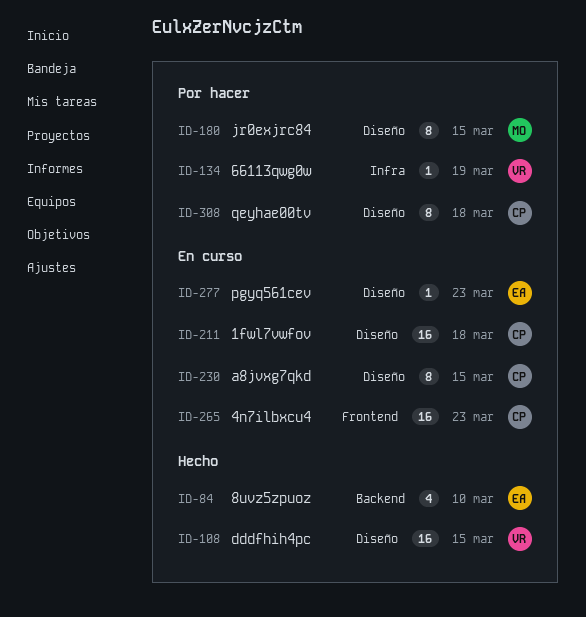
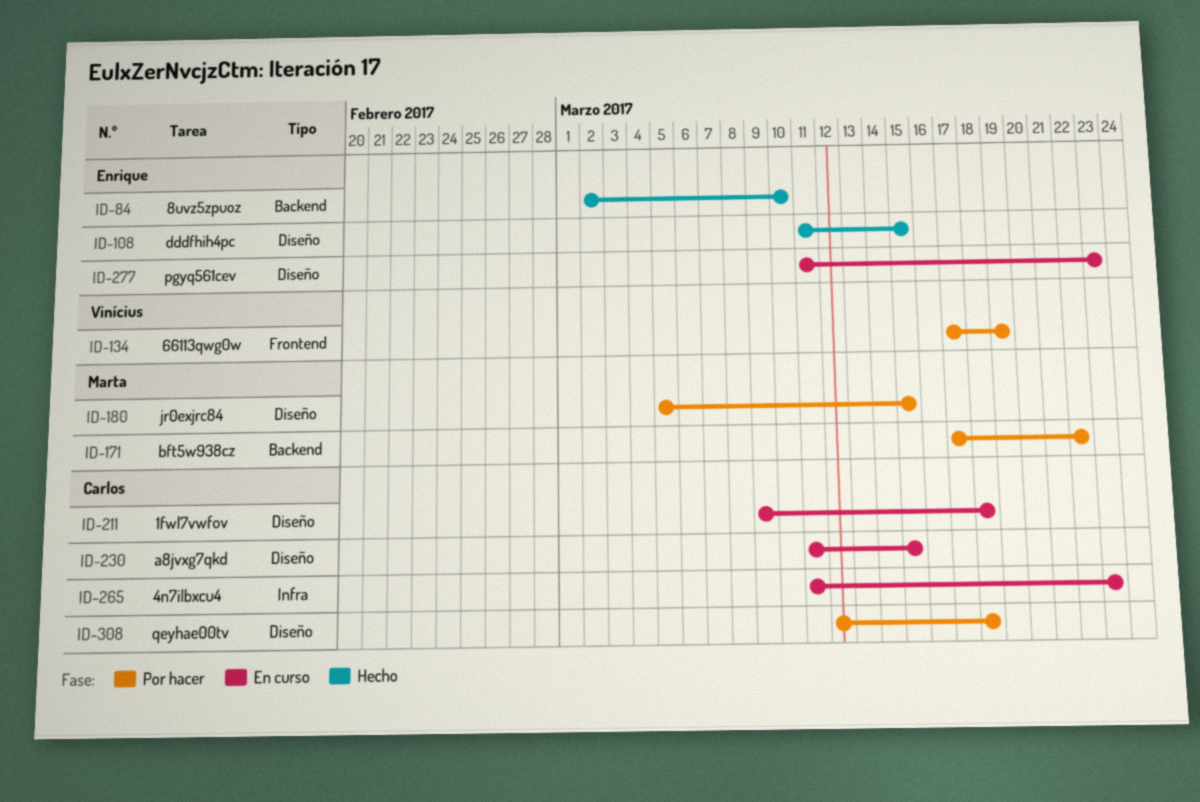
ID-108, owner: Vinícius -> Enrique
ID-134, label: Infra -> Frontend
ID-171: none -> present
ID-265, label: Frontend -> Infra

